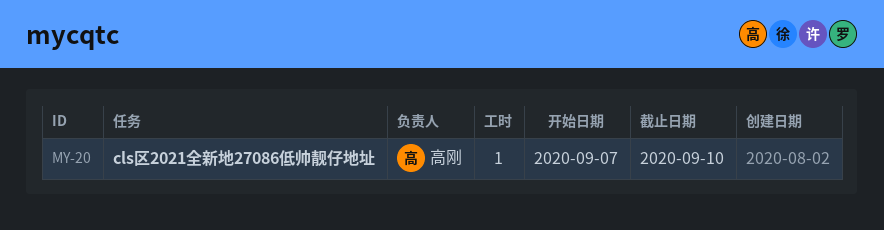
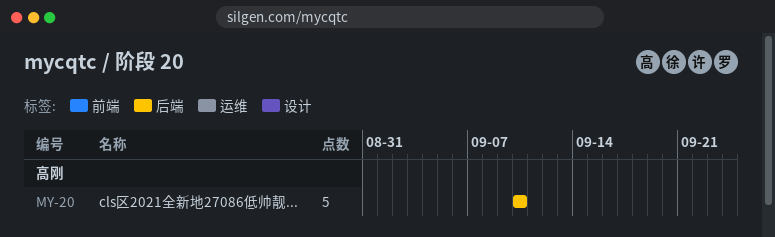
MY-20, estimate: 1 -> 5
MY-20, start: Sep 7 -> Sep 10

